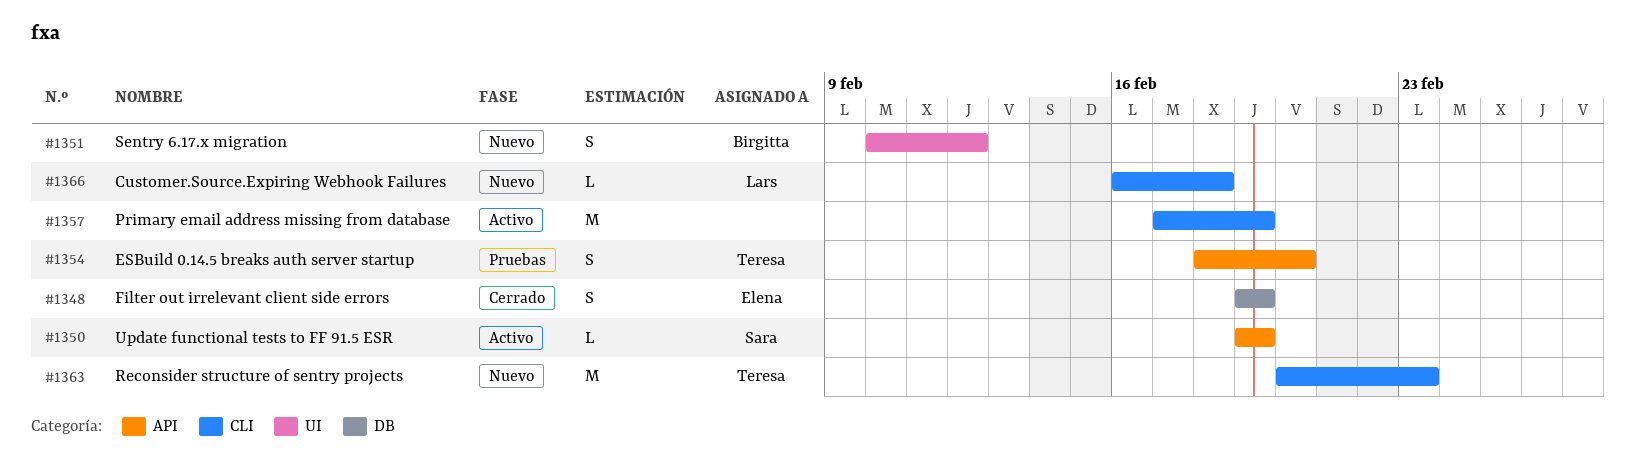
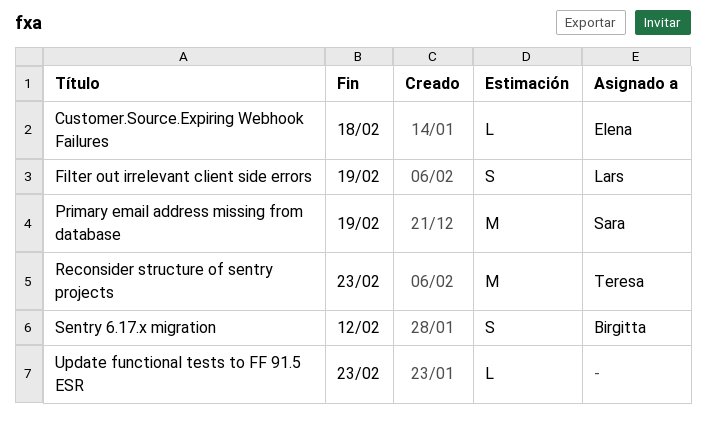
Customer.Source.Expiring Webhook Failures, owner: Lars -> Elena
ESBuild 0.14.5 breaks auth server startup: present -> none
Filter out irrelevant client side errors, owner: Elena -> Lars
Primary email address missing from database, owner: none -> Sara
Update functional tests to FF 91.5 ESR, owner: Sara -> none
Update functional tests to FF 91.5 ESR, due: Feb 19 -> Feb 23

